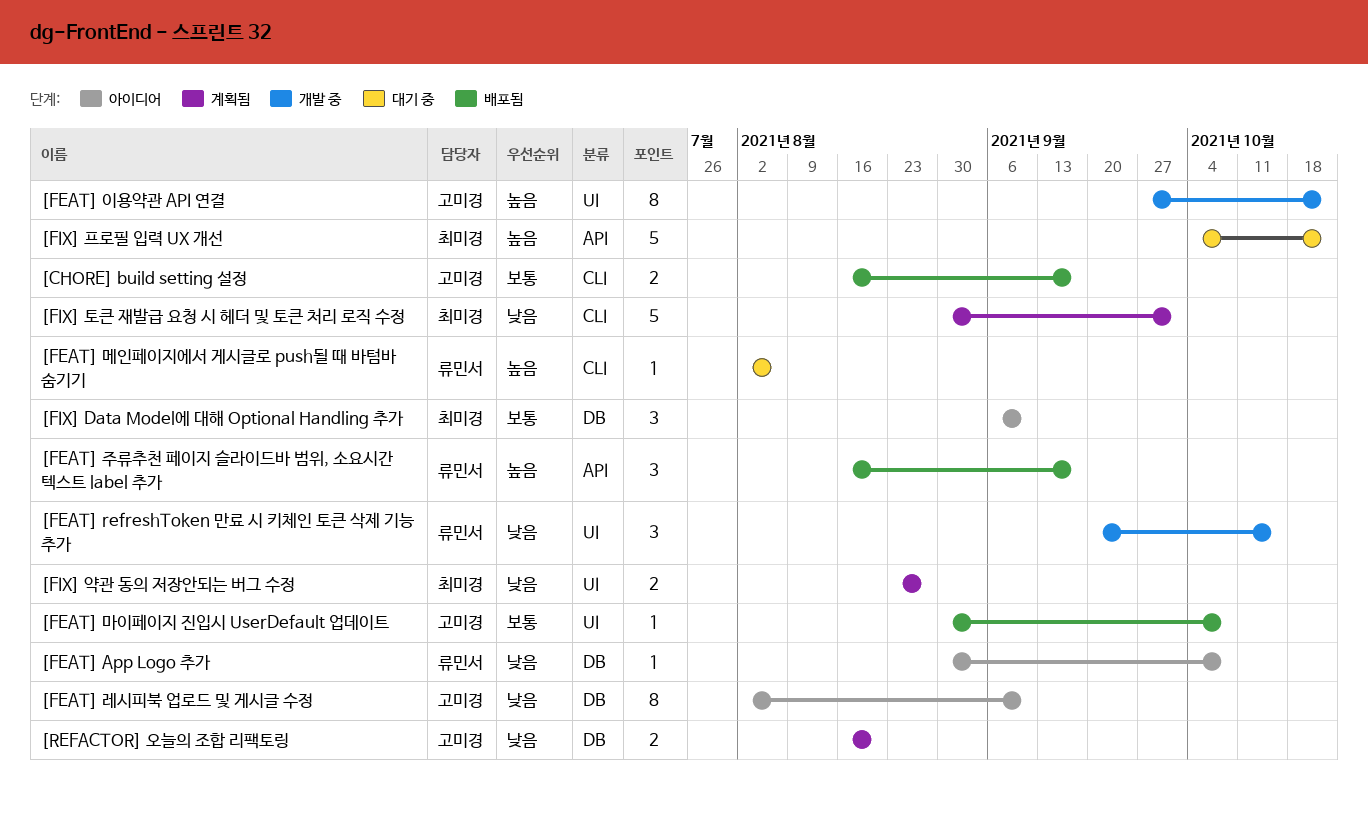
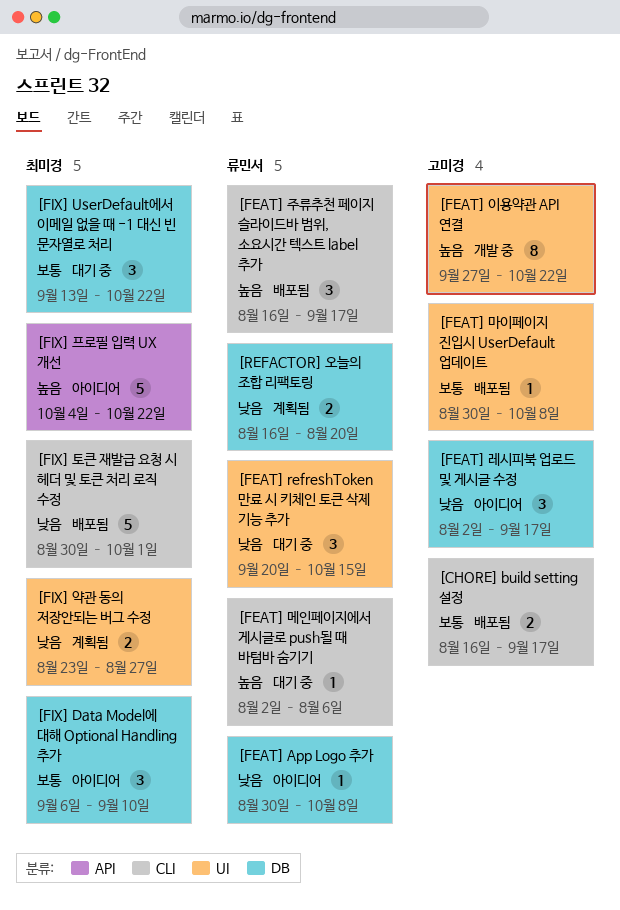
[FEAT] refreshToken 만료 시 키체인 토큰 삭제 기능 추가, status: 개발 중 -> 대기 중
[FEAT] 레시피북 업로드 및 게시글 수정, estimate: 8 -> 3
[FEAT] 레시피북 업로드 및 게시글 수정, due: Sep 10 -> Sep 17
[FEAT] 주류추천 페이지 슬라이드바 범위, 소요시간 텍스트 label 추가, label: API -> CLI
[FIX] UserDefault에서 이메일 없을 때 -1 대신 빈 문자열로 처리: none -> present
[FIX] 토큰 재발급 요청 시 헤더 및 토큰 처리 로직 수정, status: 계획됨 -> 배포됨
[FIX] 프로필 입력 UX 개선, status: 대기 중 -> 아이디어
[REFACTOR] 오늘의 조합 리팩토링, owner: 고미경 -> 류민서

